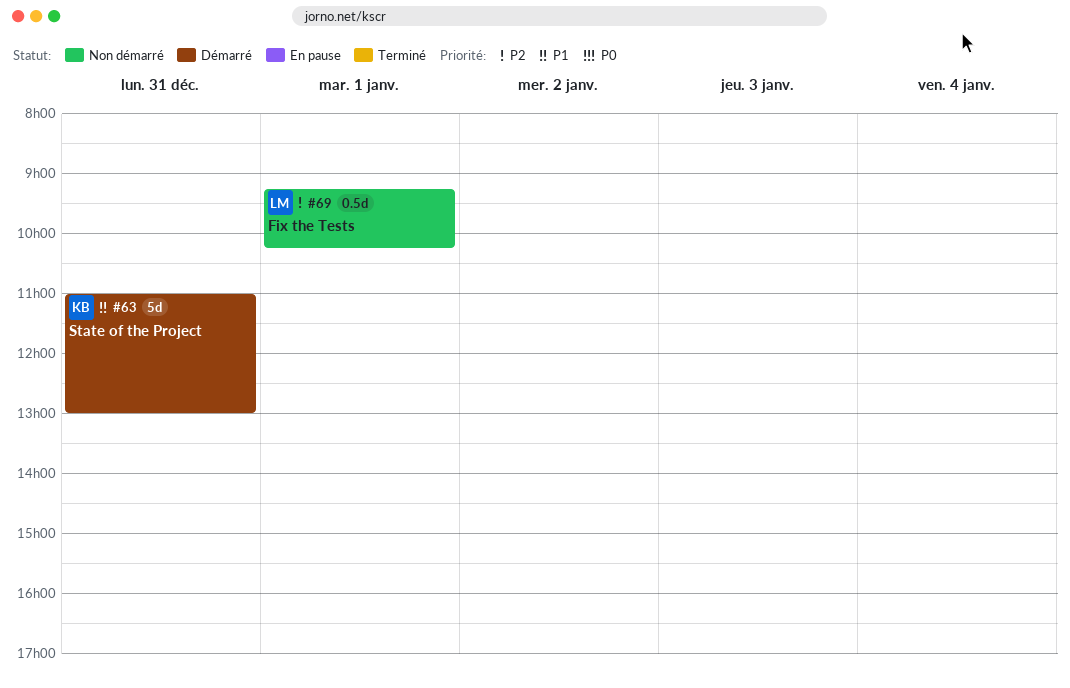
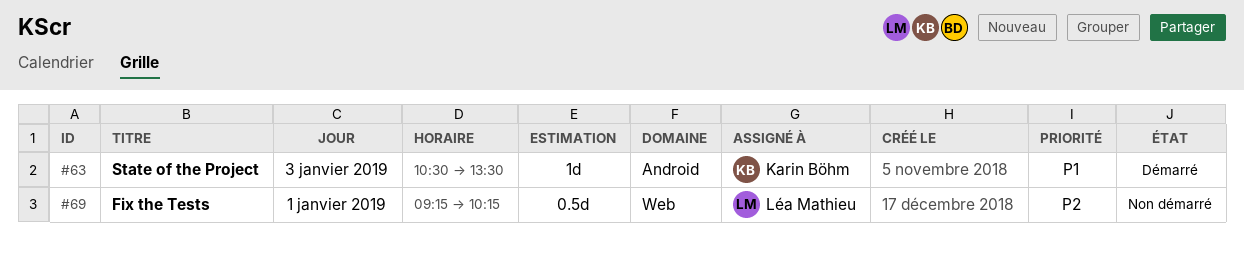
#63, estimate: 5d -> 1d
#63, day: Dec 31 -> Jan 3
#63, begins: 11:00 -> 10:30
#63, ends: 13:00 -> 13:30

